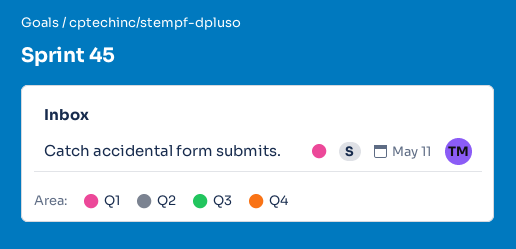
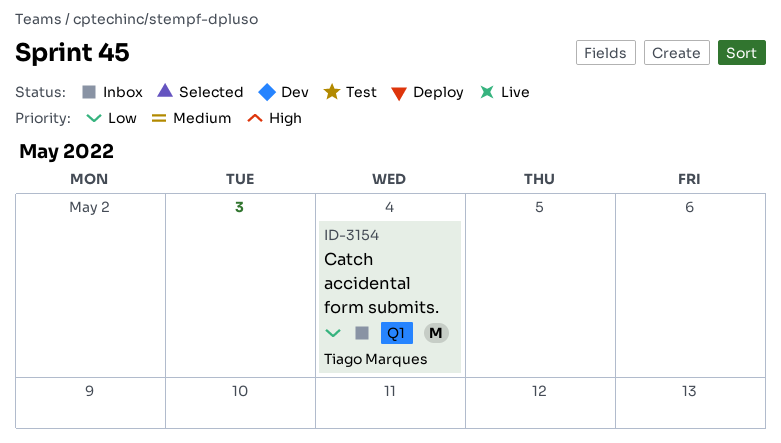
Catch accidental form submits., estimate: S -> M
Catch accidental form submits., due: May 11 -> May 4

